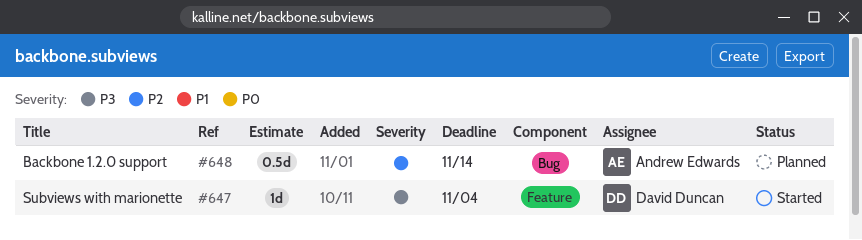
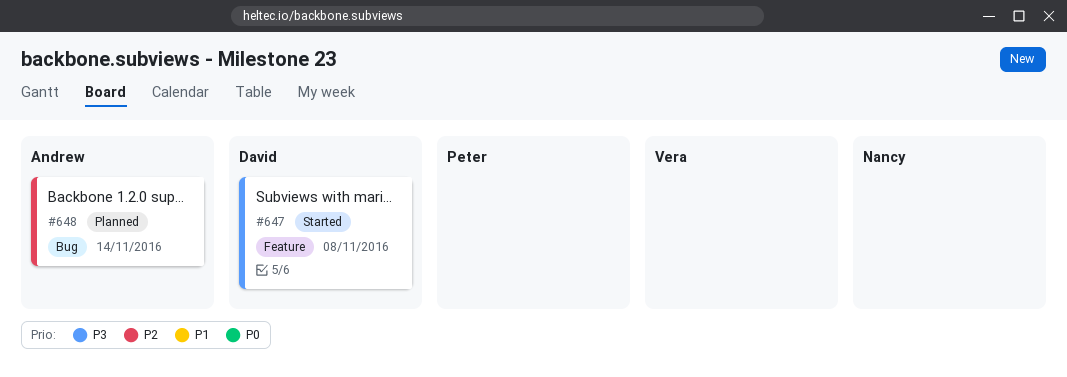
#647, due: Nov 4 -> Nov 8

